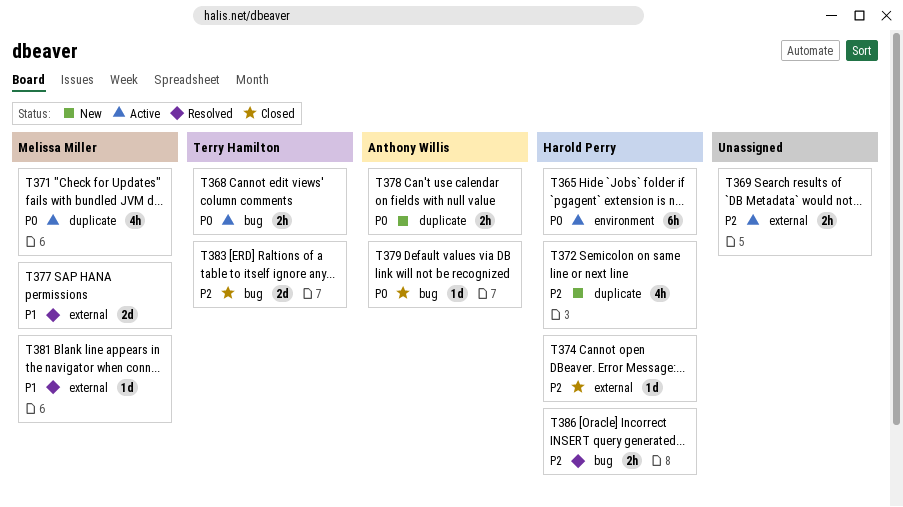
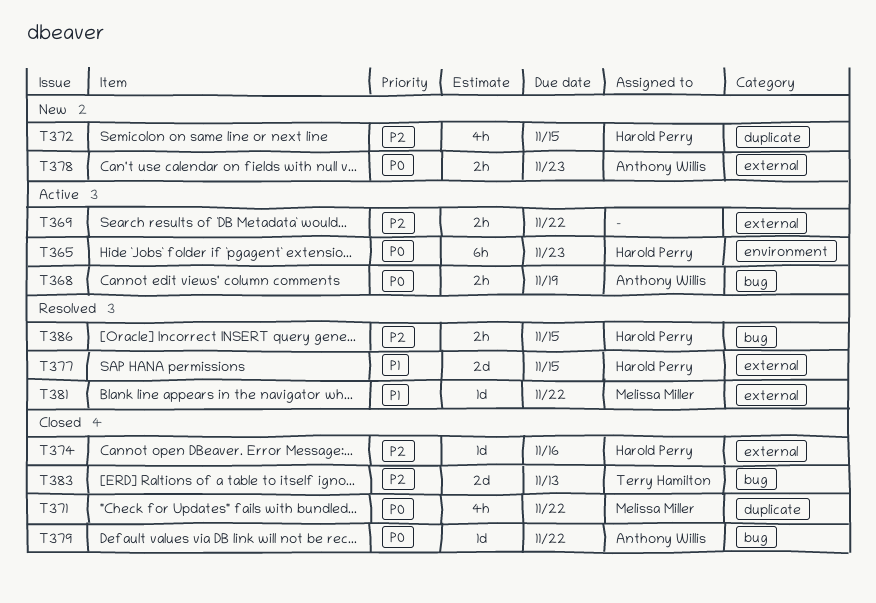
T368, owner: Terry Hamilton -> Anthony Willis
T371, status: Active -> Closed
T377, owner: Melissa Miller -> Harold Perry
T378, label: duplicate -> external

